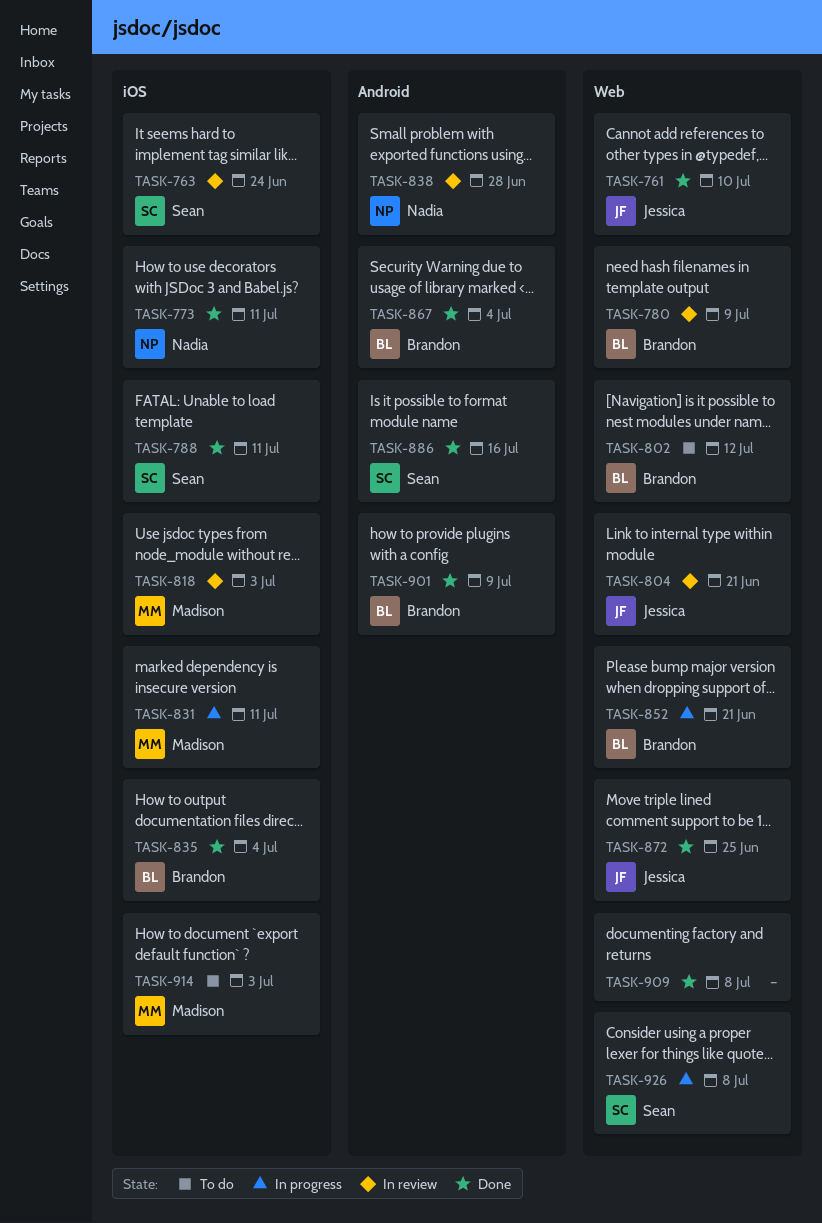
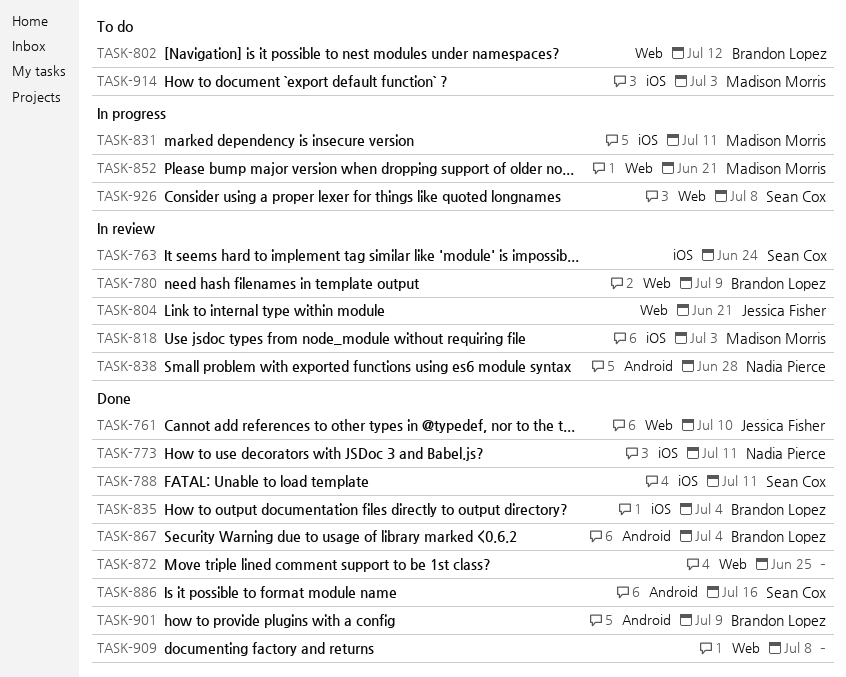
TASK-852, owner: Brandon Lopez -> Madison Morris
TASK-872, owner: Jessica Fisher -> none

